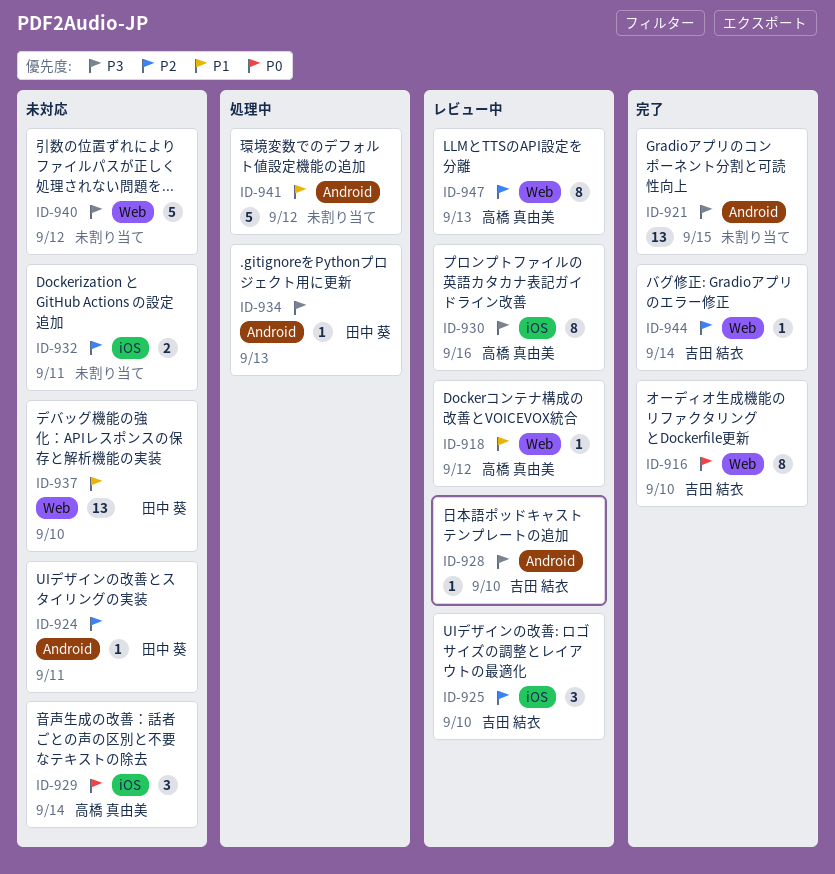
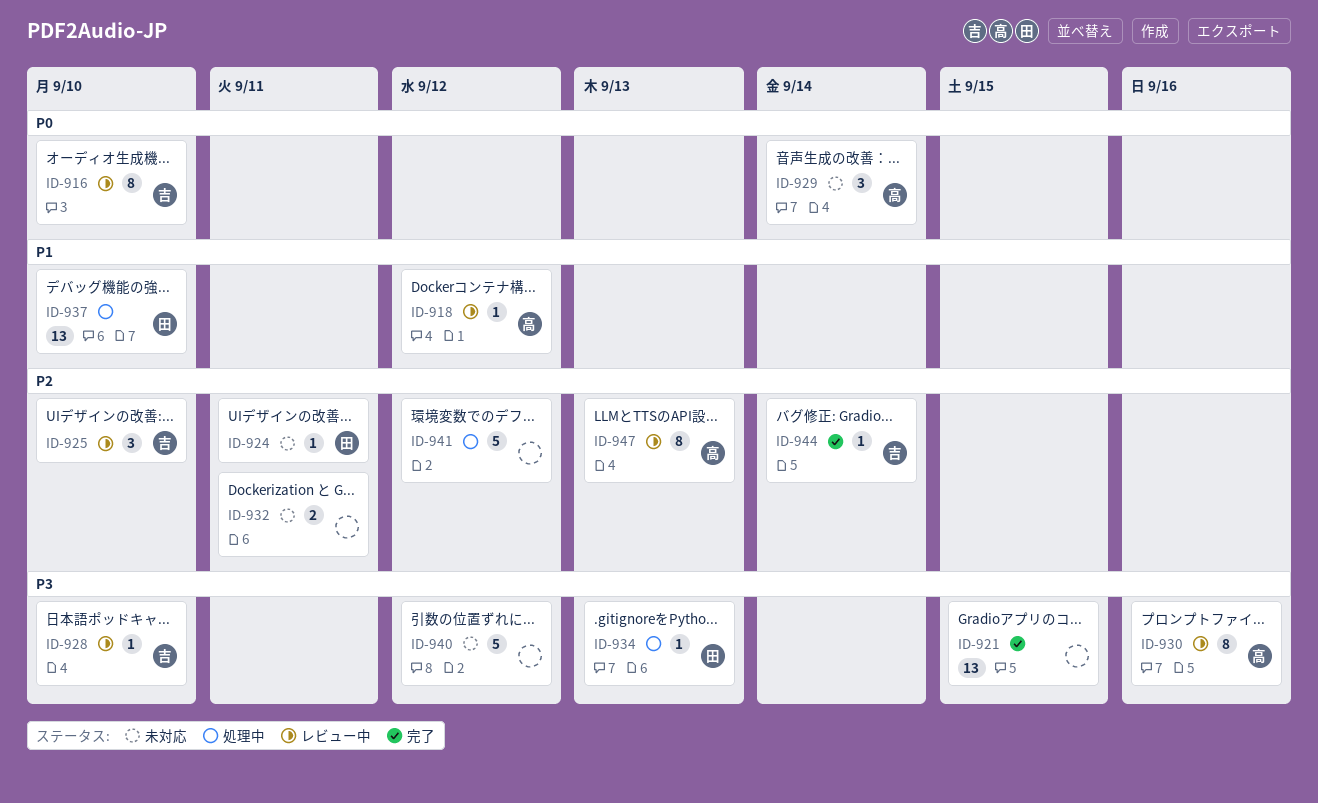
ID-916, status: 完了 -> レビュー中
ID-937, status: 未対応 -> 処理中
ID-941, priority: P1 -> P2

